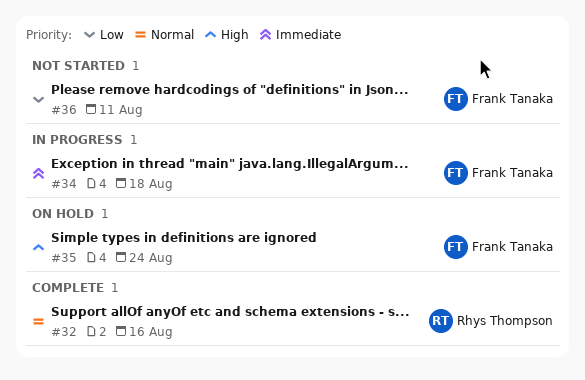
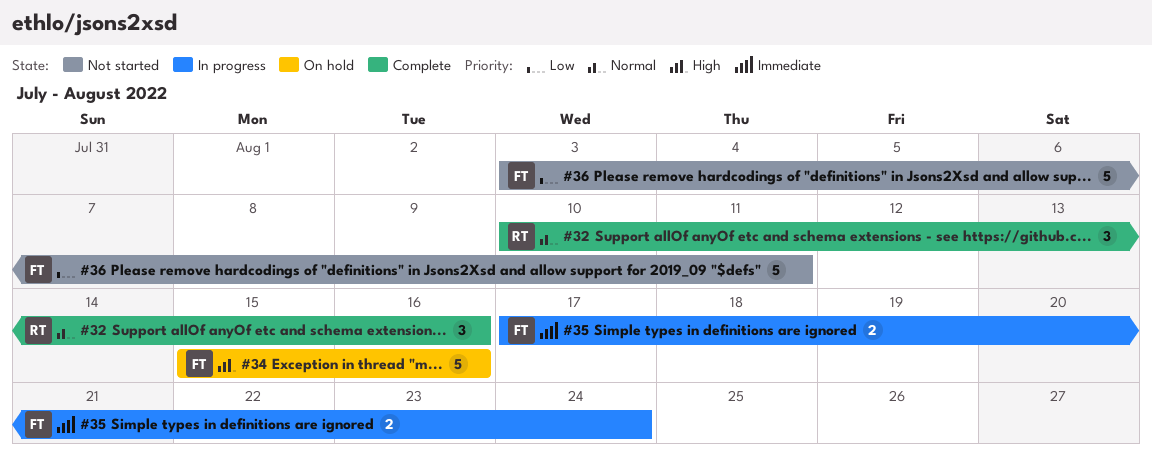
#34, status: In progress -> On hold
#34, priority: Immediate -> High
#34, due: Aug 18 -> Aug 16
#35, status: On hold -> In progress
#35, priority: High -> Immediate

